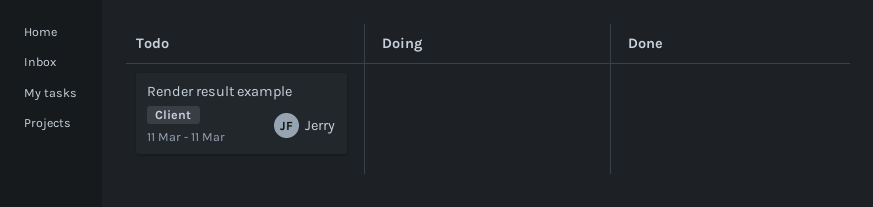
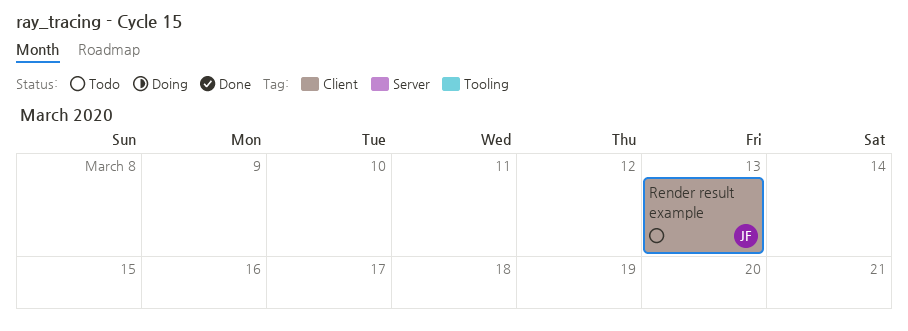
Render result example, due: Mar 11 -> Mar 13

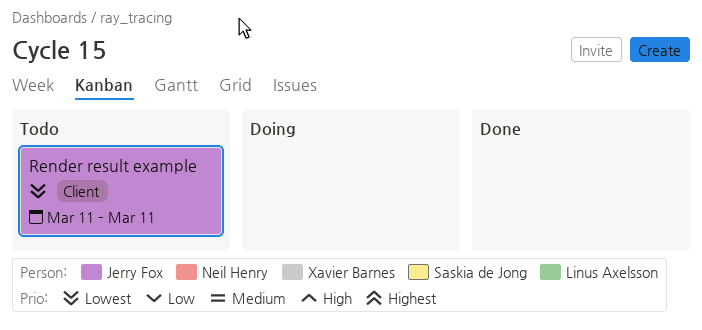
Render result example, due: Mar 13 -> Mar 11

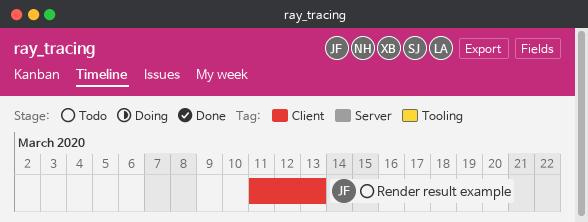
Render result example, due: Mar 11 -> Mar 13

